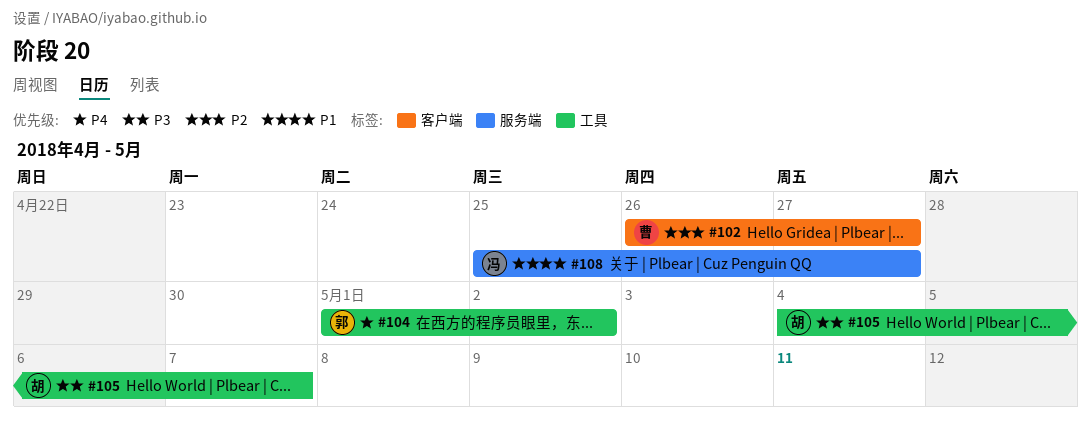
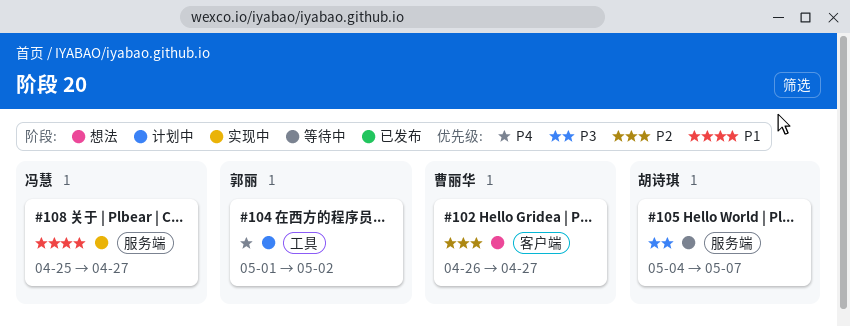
#105, label: 工具 -> 服务端

